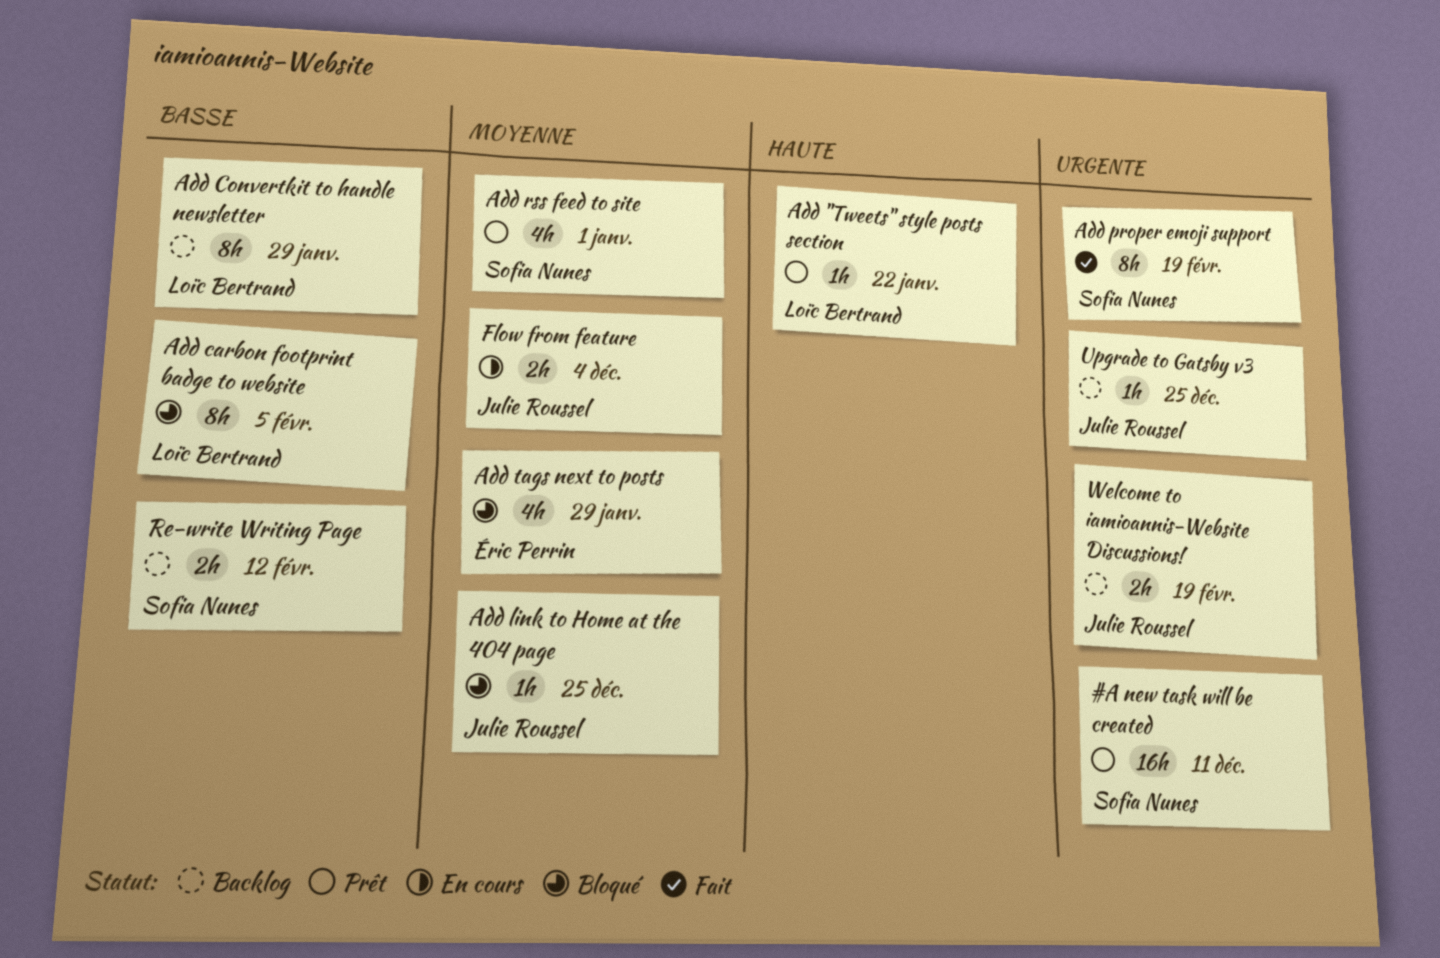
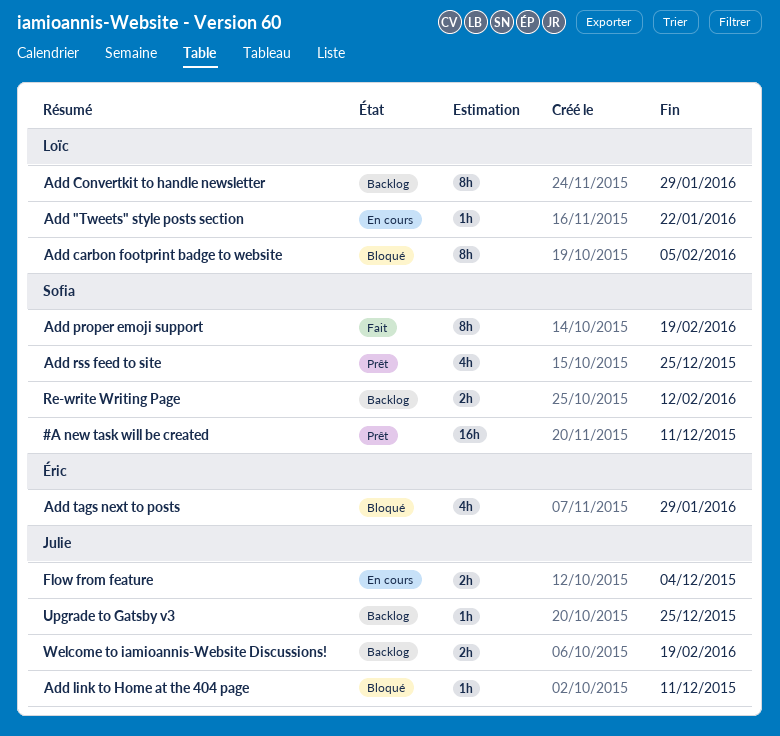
Add "Tweets" style posts section, status: Prêt -> En cours
Add link to Home at the 404 page, due: Dec 25 -> Dec 11
Add rss feed to site, due: Jan 1 -> Dec 25

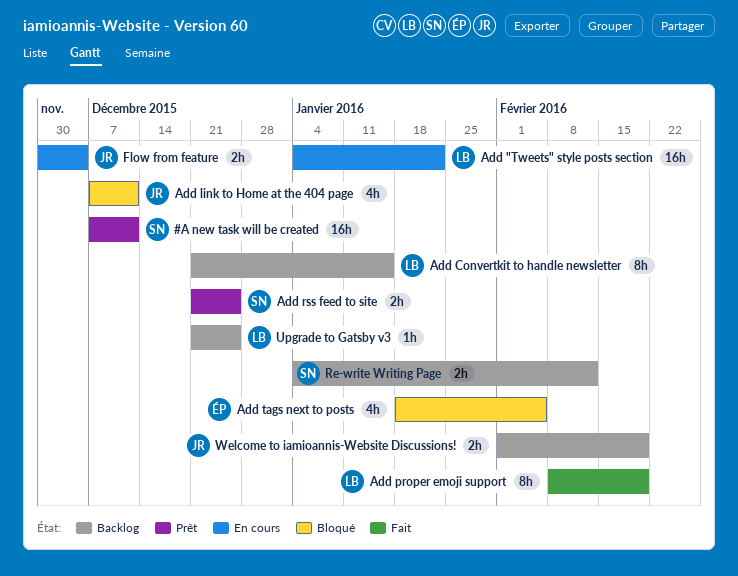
Add "Tweets" style posts section, estimate: 1h -> 16h
Add carbon footprint badge to website: present -> none
Add Convertkit to handle newsletter, due: Jan 29 -> Jan 15
Add link to Home at the 404 page, estimate: 1h -> 4h
Add proper emoji support, owner: Sofia -> Loïc
Add rss feed to site, estimate: 4h -> 2h
Add tags next to posts, due: Jan 29 -> Feb 5
Upgrade to Gatsby v3, owner: Julie -> Loïc

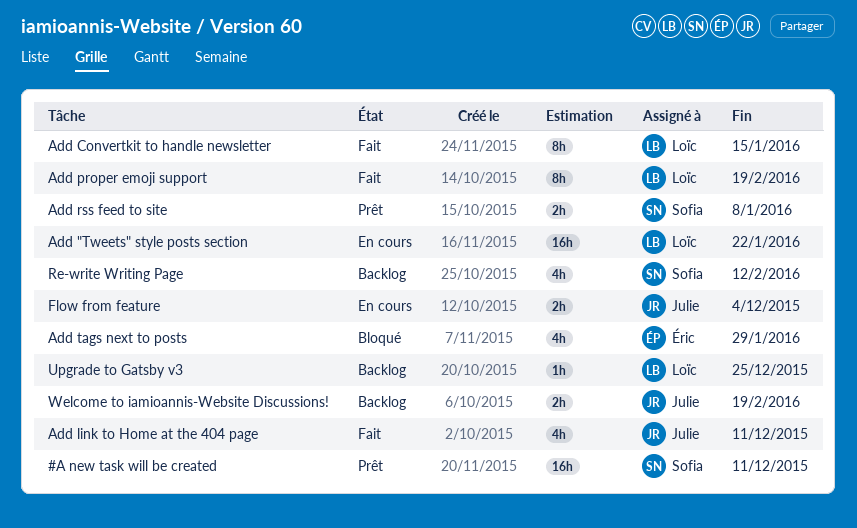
Add Convertkit to handle newsletter, status: Backlog -> Fait
Add link to Home at the 404 page, status: Bloqué -> Fait
Add rss feed to site, due: Dec 25 -> Jan 8
Add tags next to posts, due: Feb 5 -> Jan 29
Re-write Writing Page, estimate: 2h -> 4h

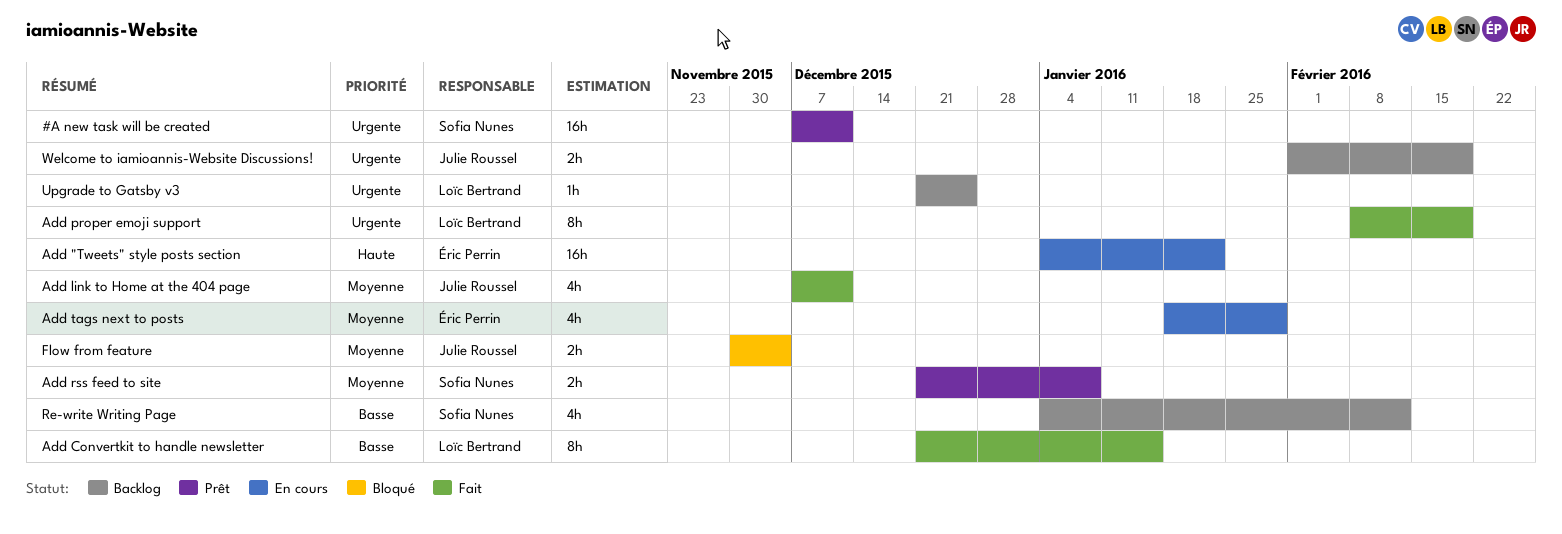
Add "Tweets" style posts section, owner: Loïc Bertrand -> Éric Perrin
Add tags next to posts, status: Bloqué -> En cours
Flow from feature, status: En cours -> Bloqué

